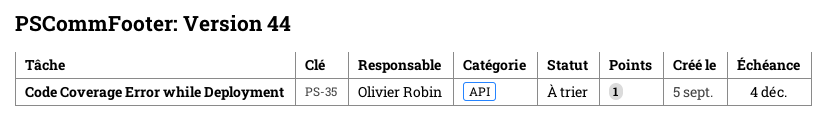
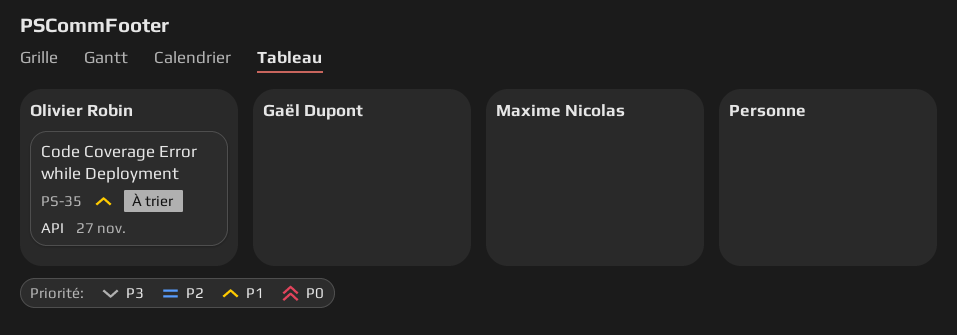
PS-35, due: Dec 4 -> Nov 27

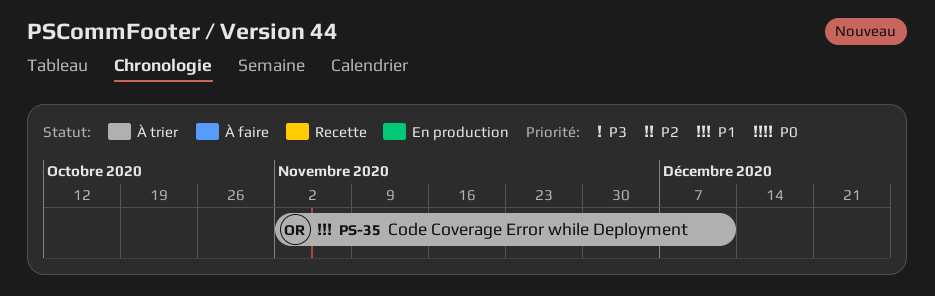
PS-35, due: Nov 27 -> Dec 11

